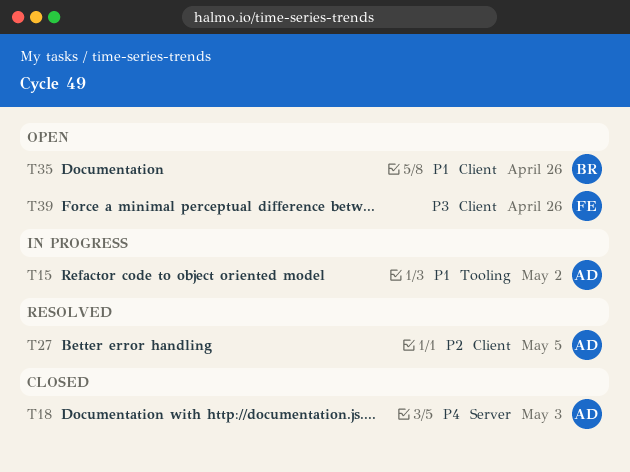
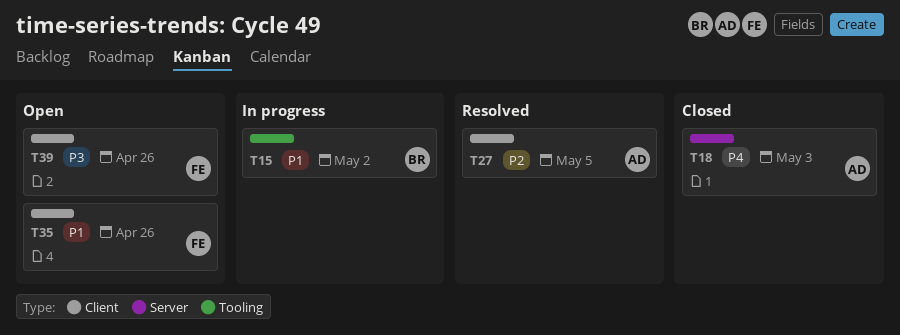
T15, owner: AD -> BR
T35, owner: BR -> FE

